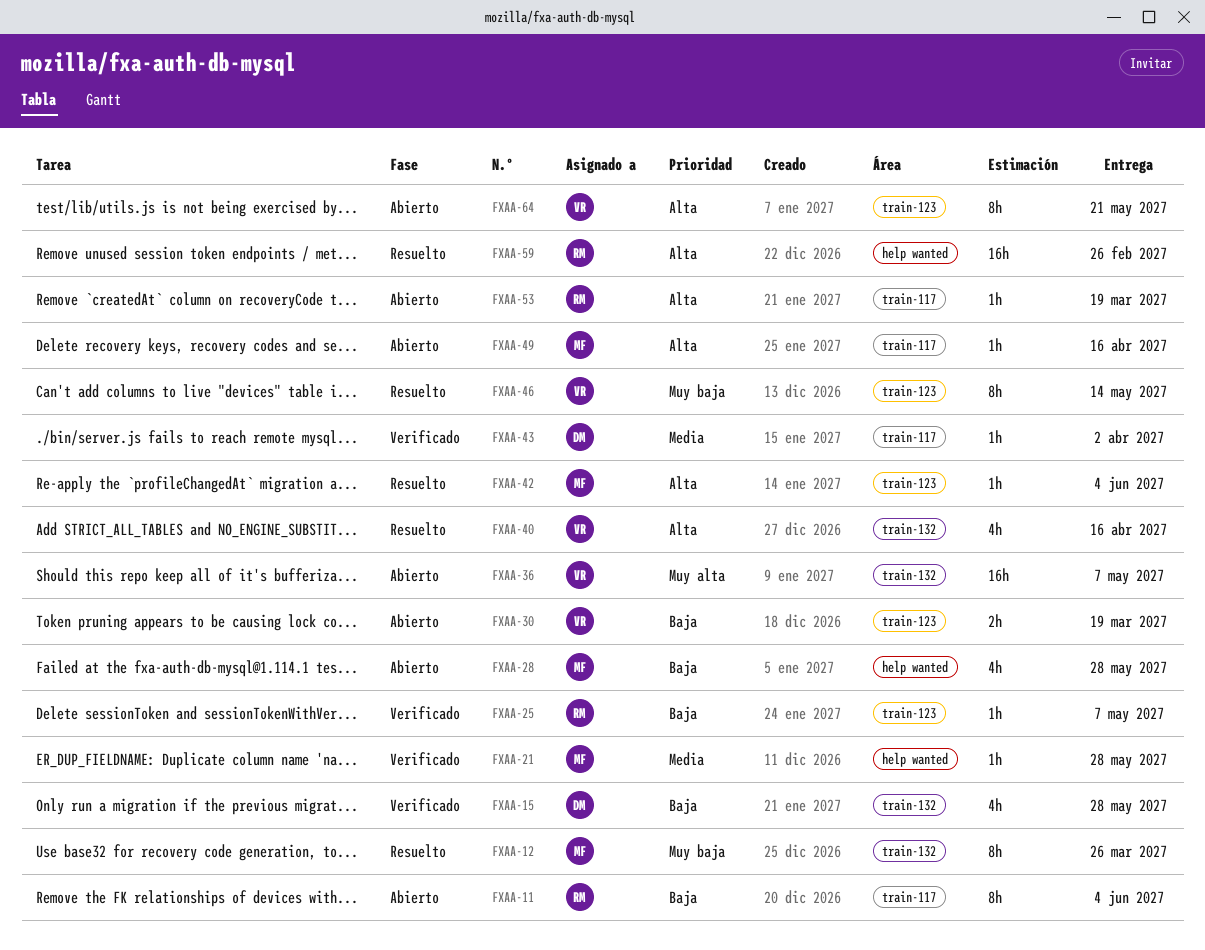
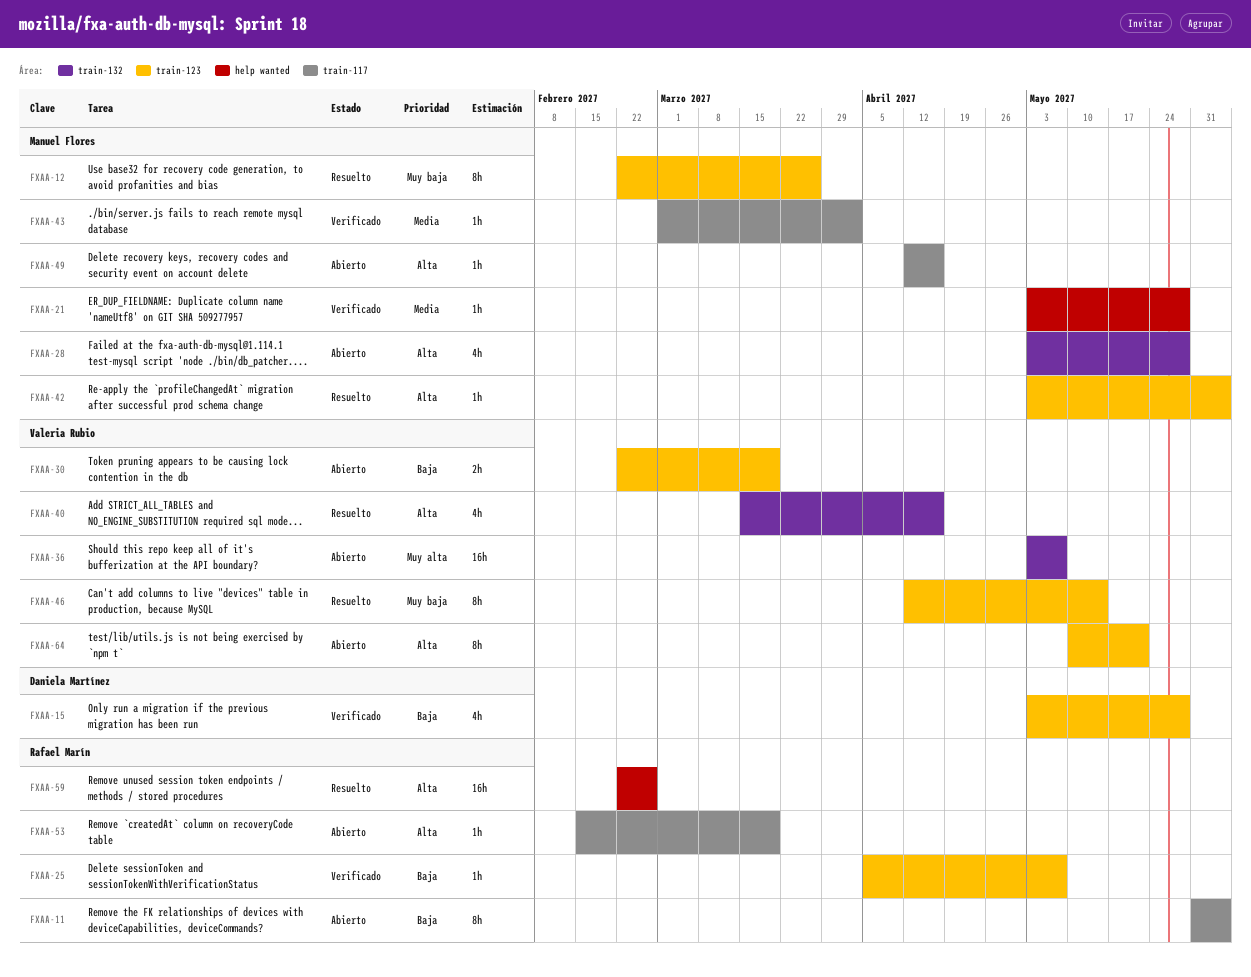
FXAA-12, label: train-132 -> train-123
FXAA-15, label: train-132 -> train-123
FXAA-28, priority: Baja -> Alta
FXAA-28, label: help wanted -> train-132
FXAA-43, owner: Daniela Martínez -> Manuel Flores

